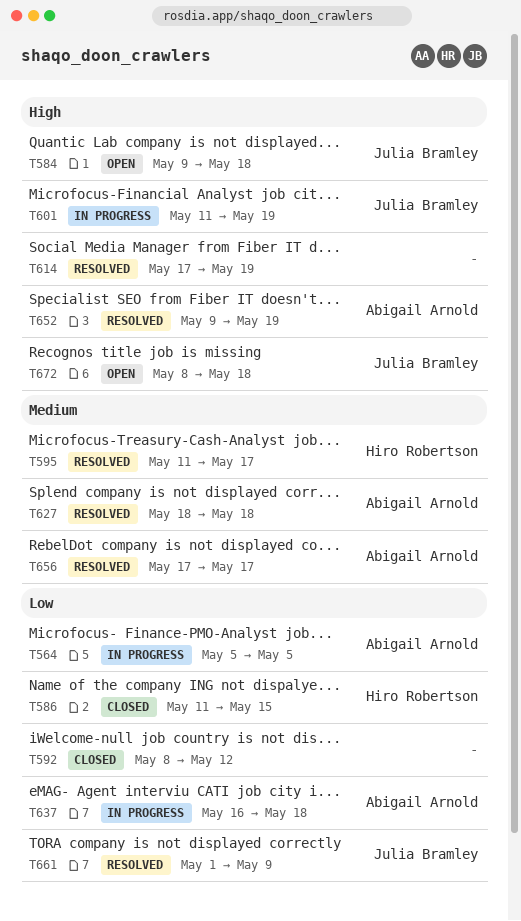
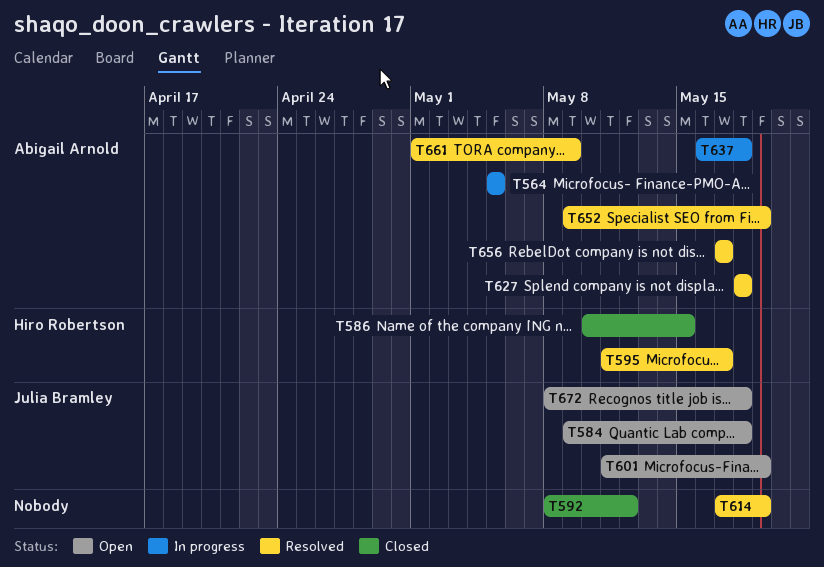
T586, start: May 11 -> May 10
T601, status: In progress -> Open
T661, owner: Julia Bramley -> Abigail Arnold

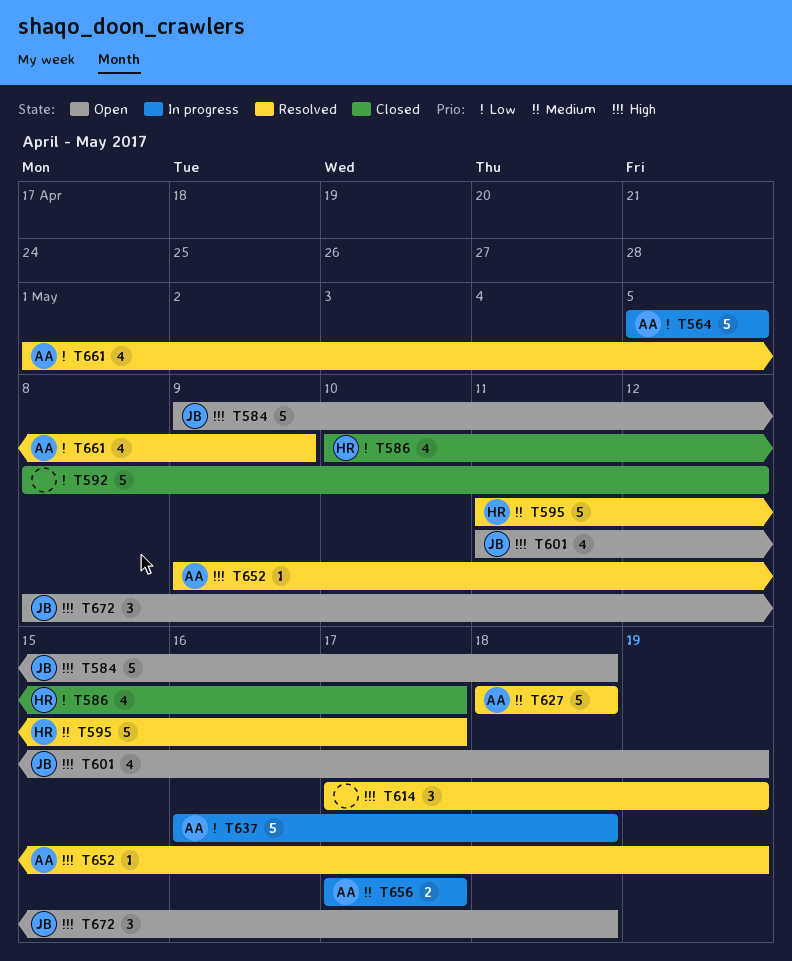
T586, due: May 15 -> May 17
T656, status: Resolved -> In progress

